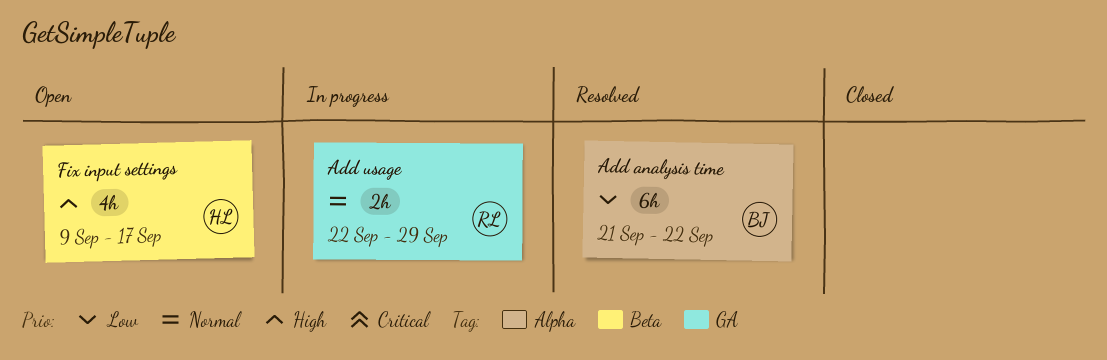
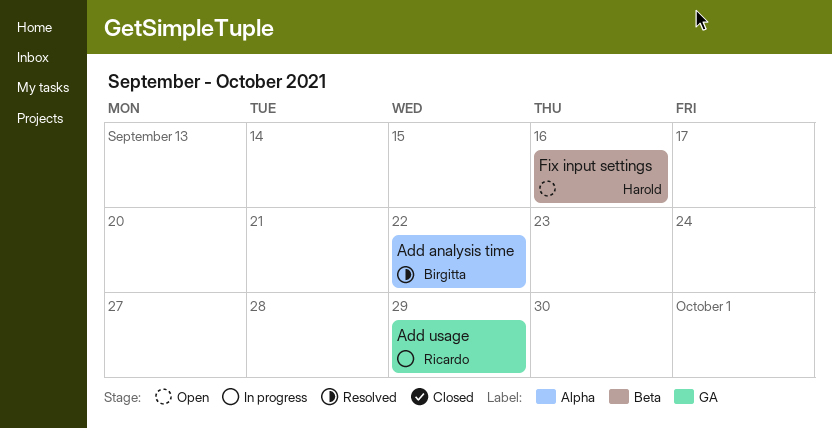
Fix input settings, due: Sep 17 -> Sep 16

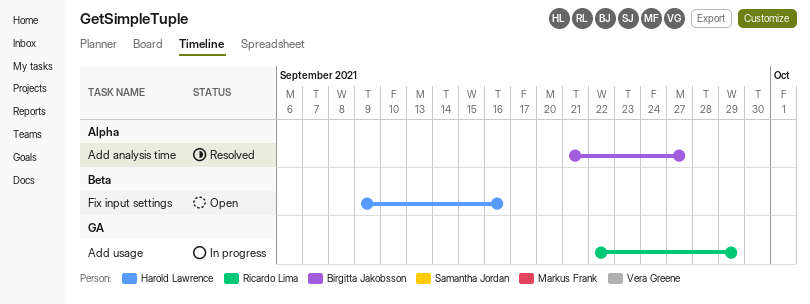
Add analysis time, due: Sep 22 -> Sep 27

